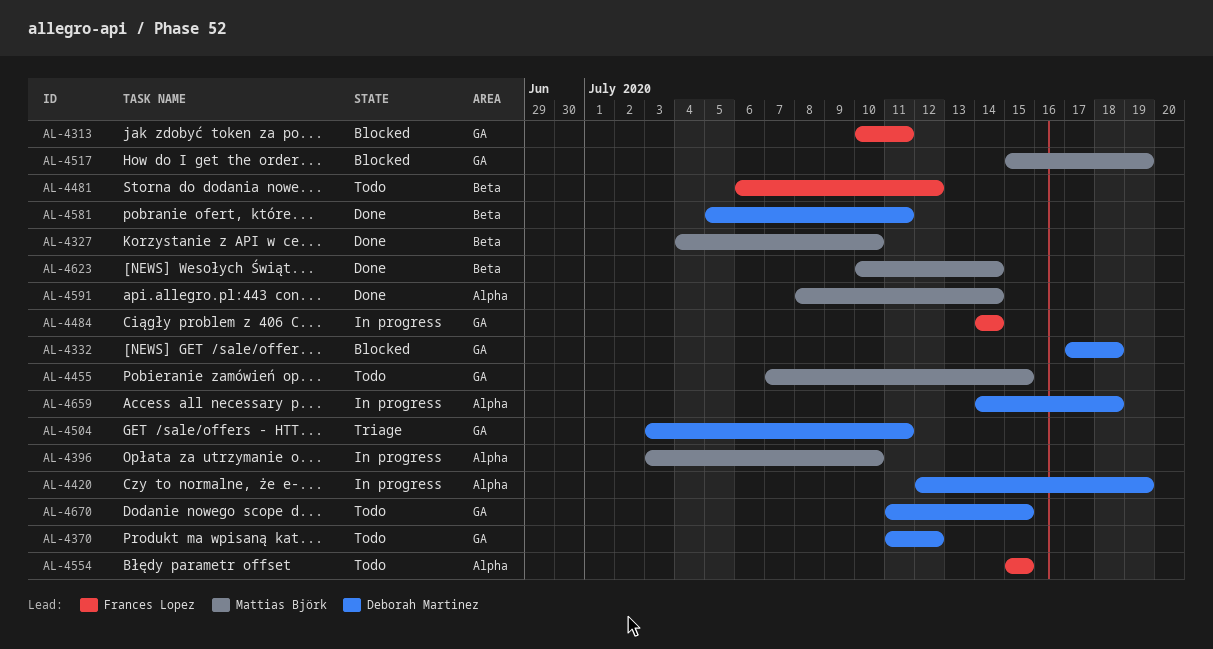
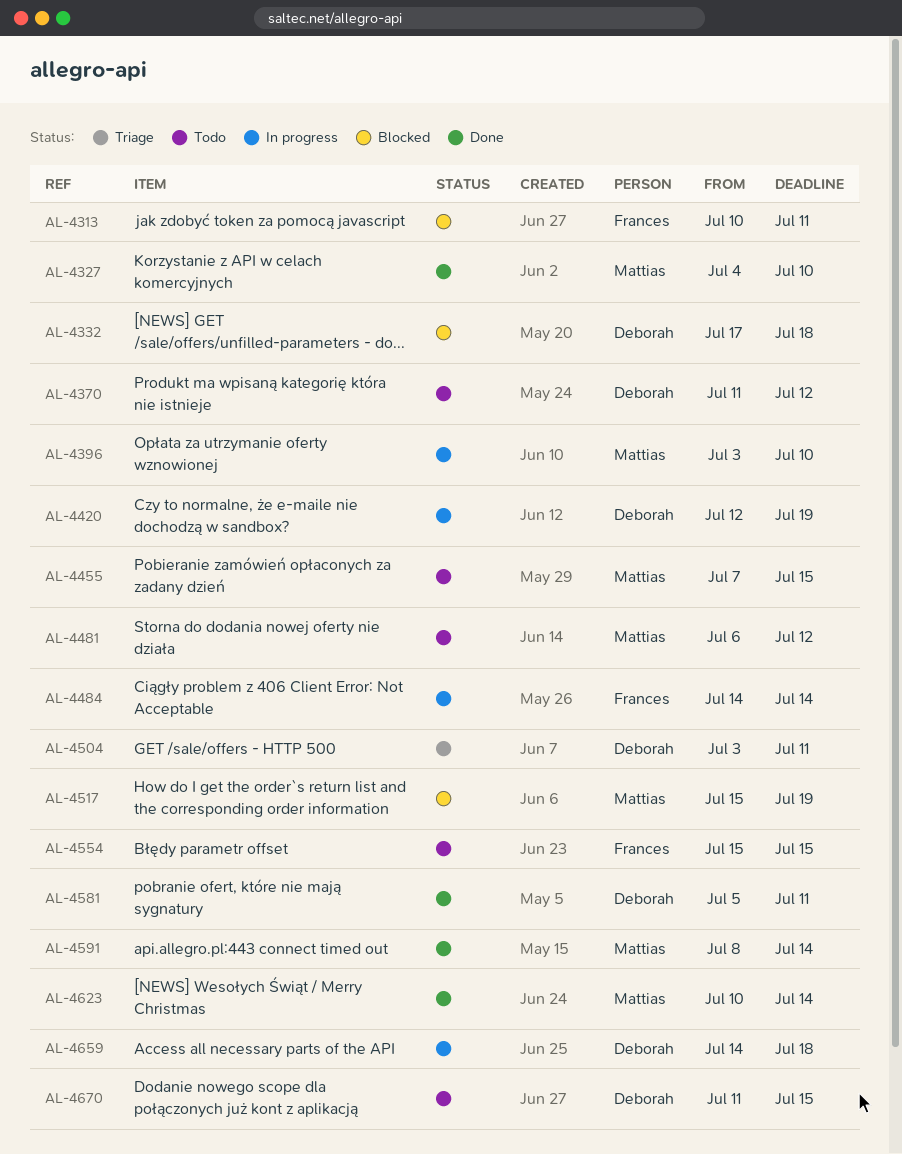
AL-4481, owner: Frances Lopez -> Mattias Björk

